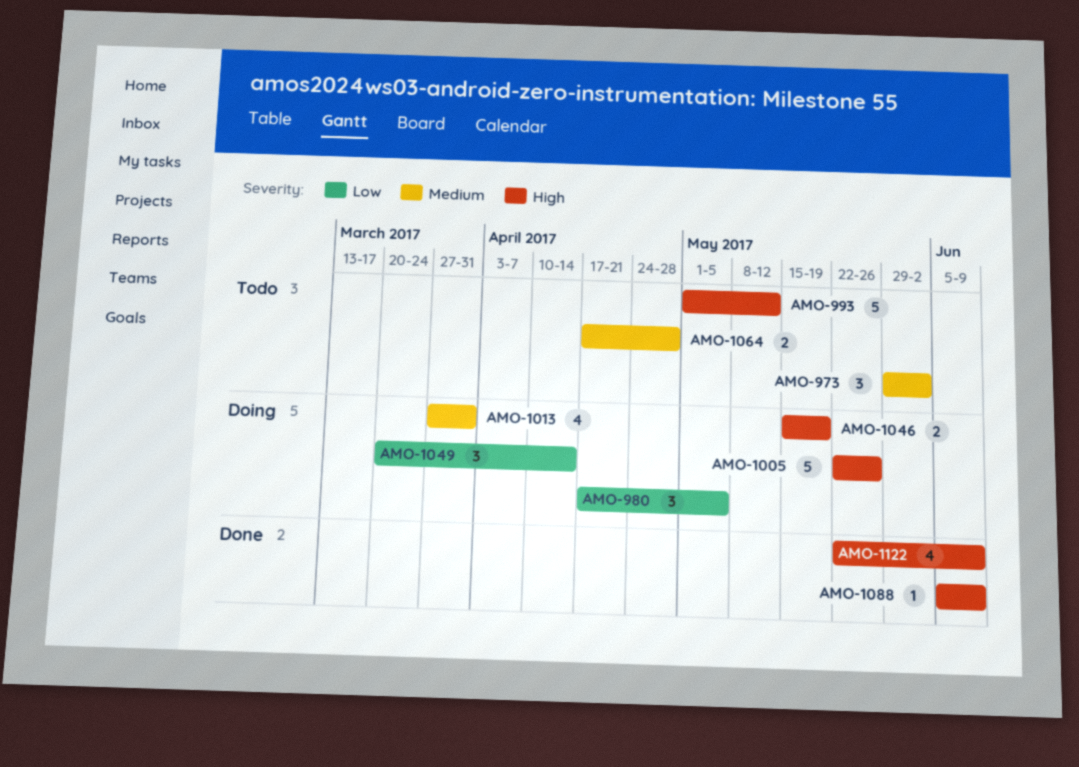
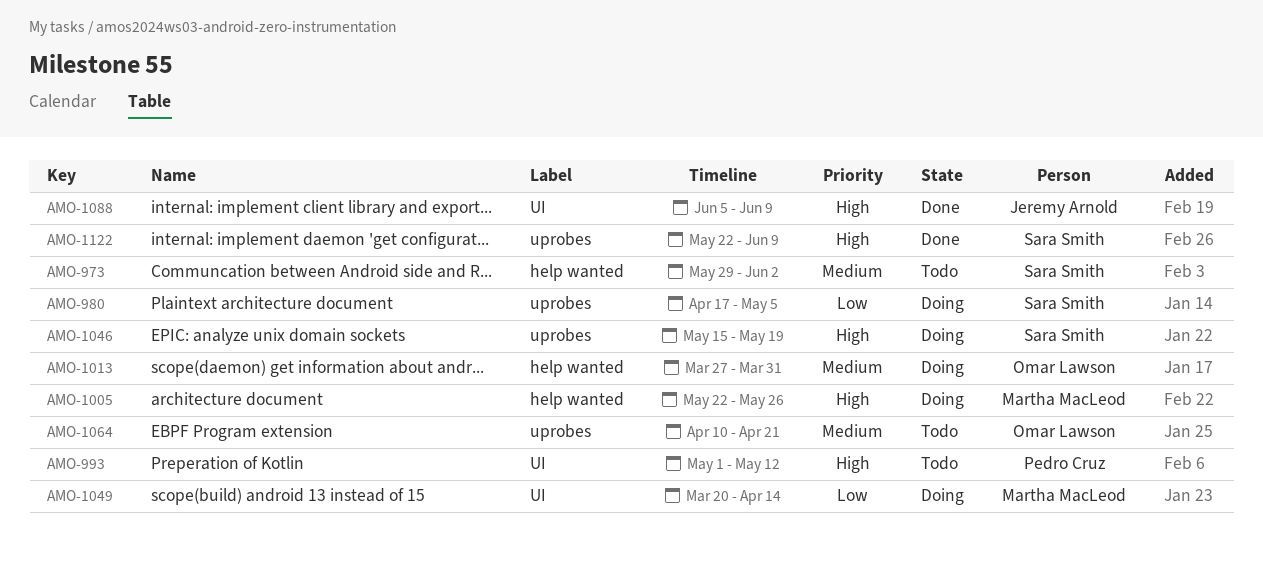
AMO-1064, start: Apr 17 -> Apr 10
AMO-1064, due: Apr 28 -> Apr 21

